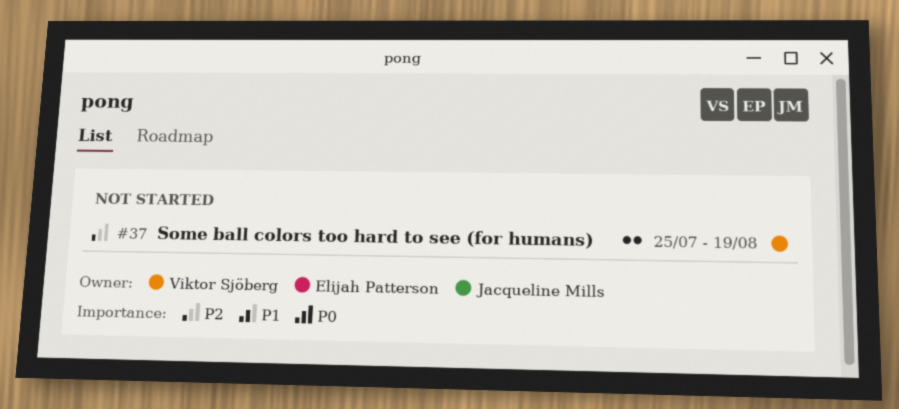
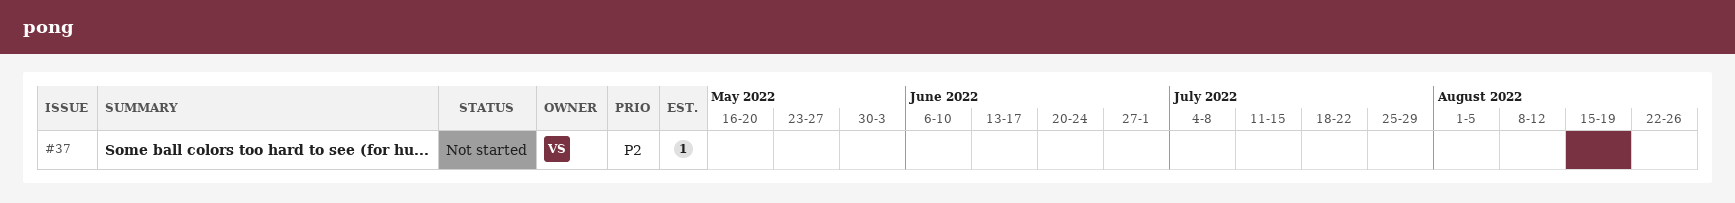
#37, estimate: 2 -> 1
#37, start: Jul 25 -> Aug 15

